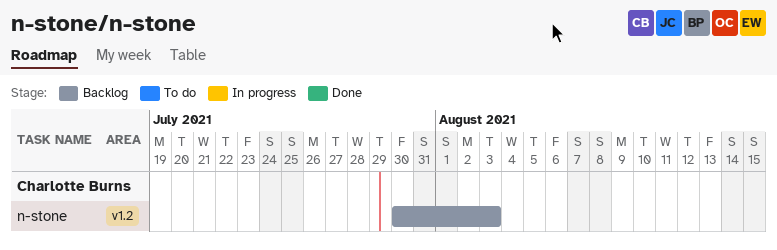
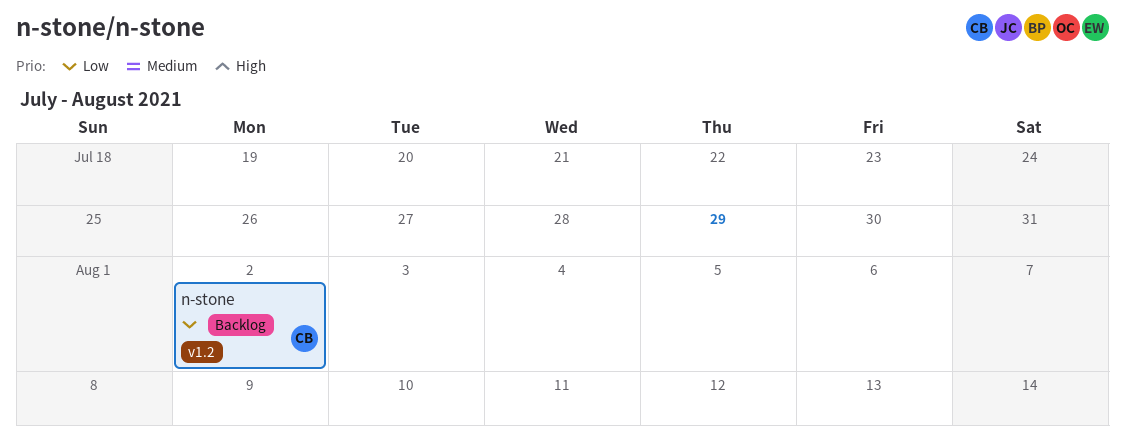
n-stone, due: Aug 3 -> Aug 2

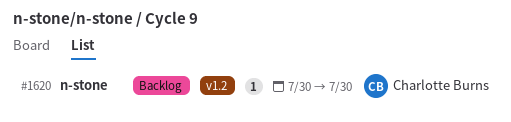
n-stone, due: Aug 2 -> Jul 30

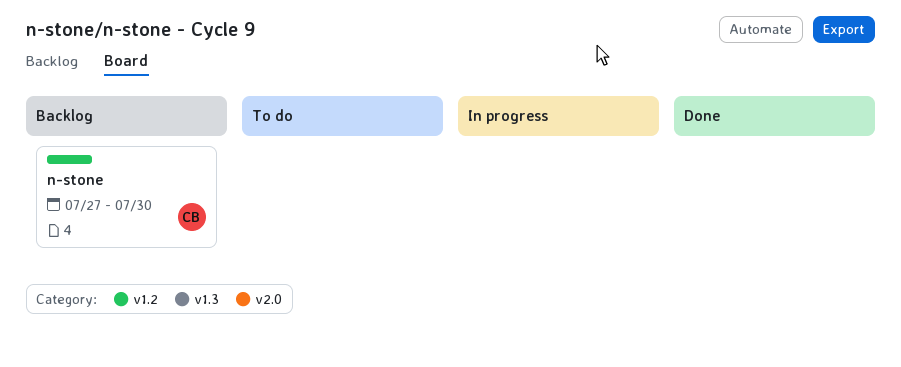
n-stone, start: Jul 30 -> Jul 27

